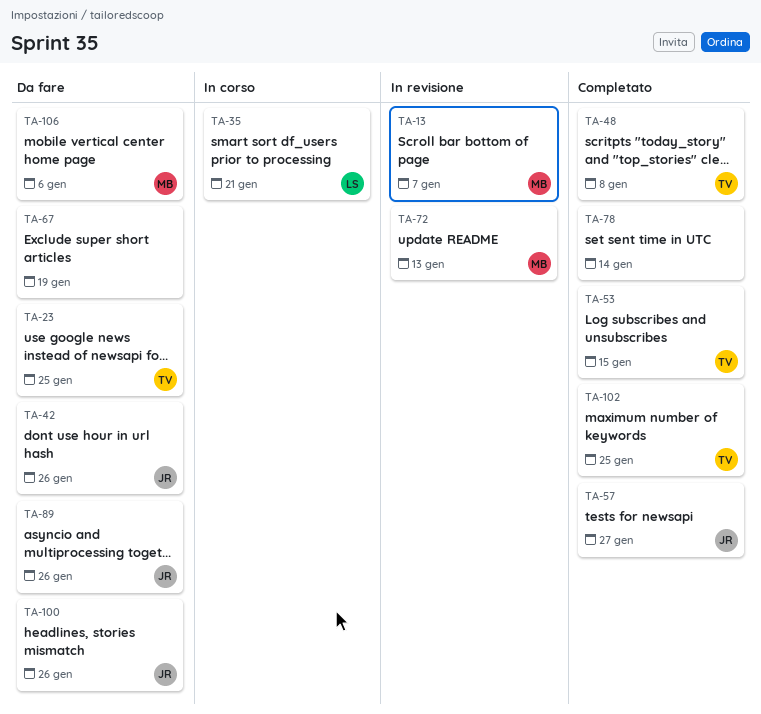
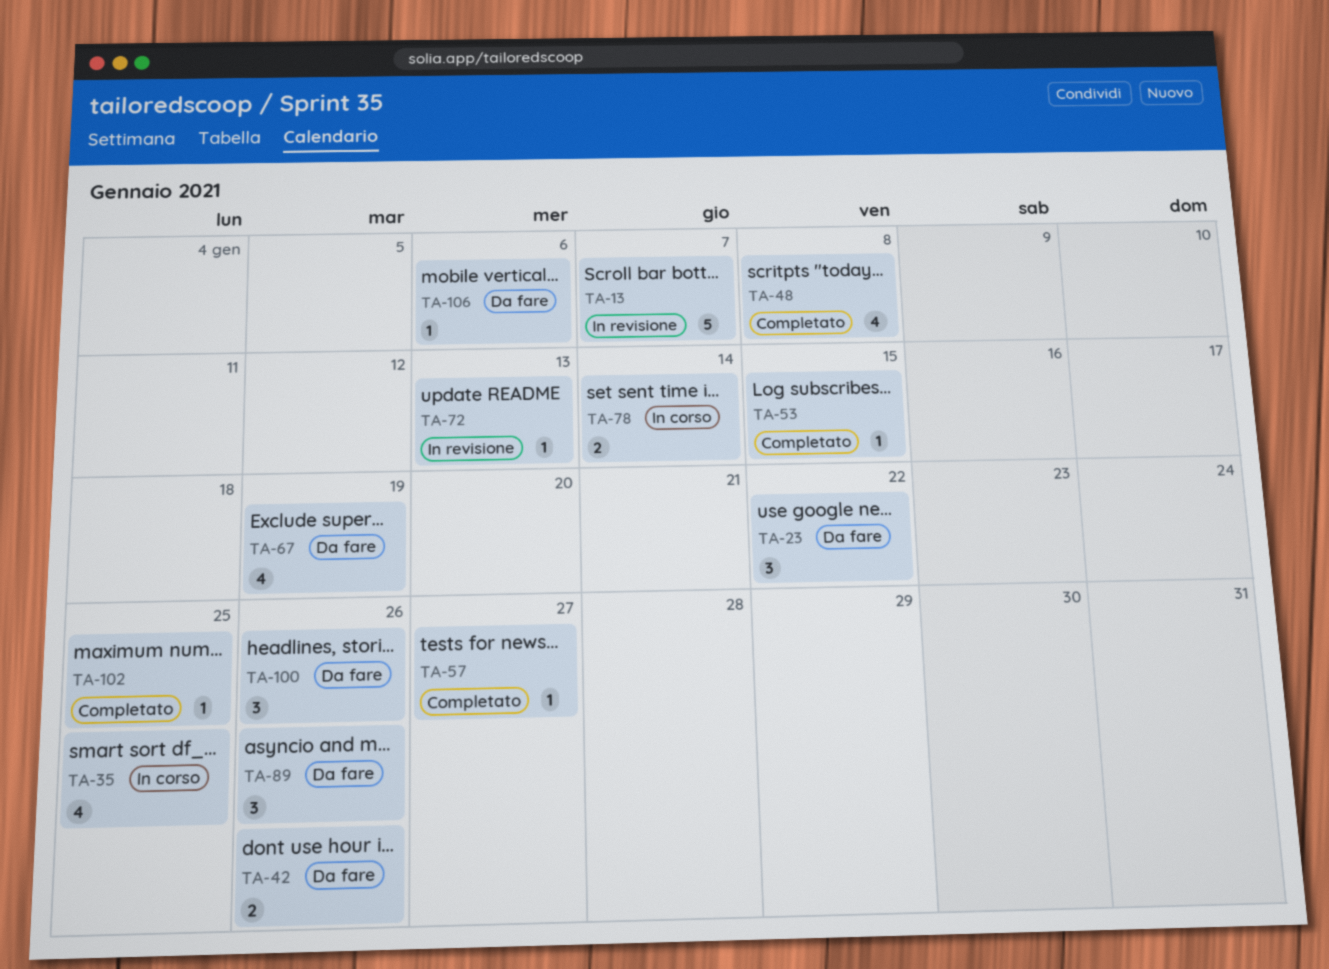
TA-23, due: Jan 25 -> Jan 22
TA-35, due: Jan 21 -> Jan 25
TA-78, status: Completato -> In corso

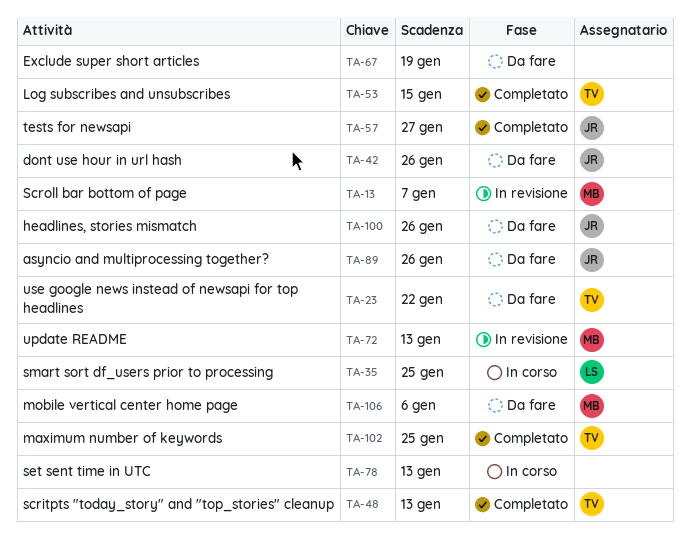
TA-48, due: Jan 8 -> Jan 13
TA-78, due: Jan 14 -> Jan 13

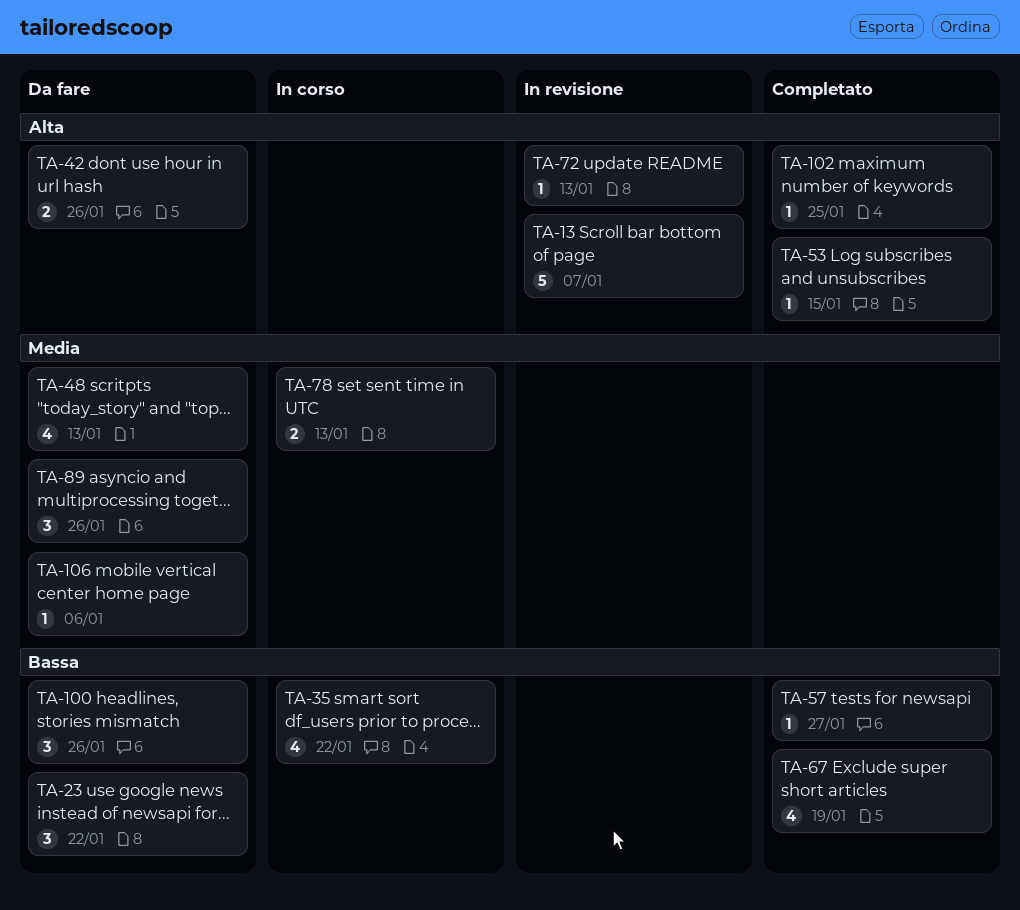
TA-35, due: Jan 25 -> Jan 22
TA-48, status: Completato -> Da fare
TA-67, status: Da fare -> Completato

